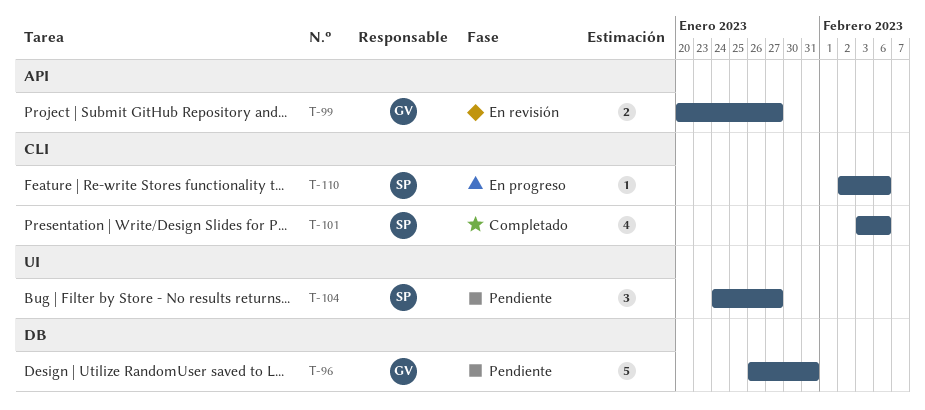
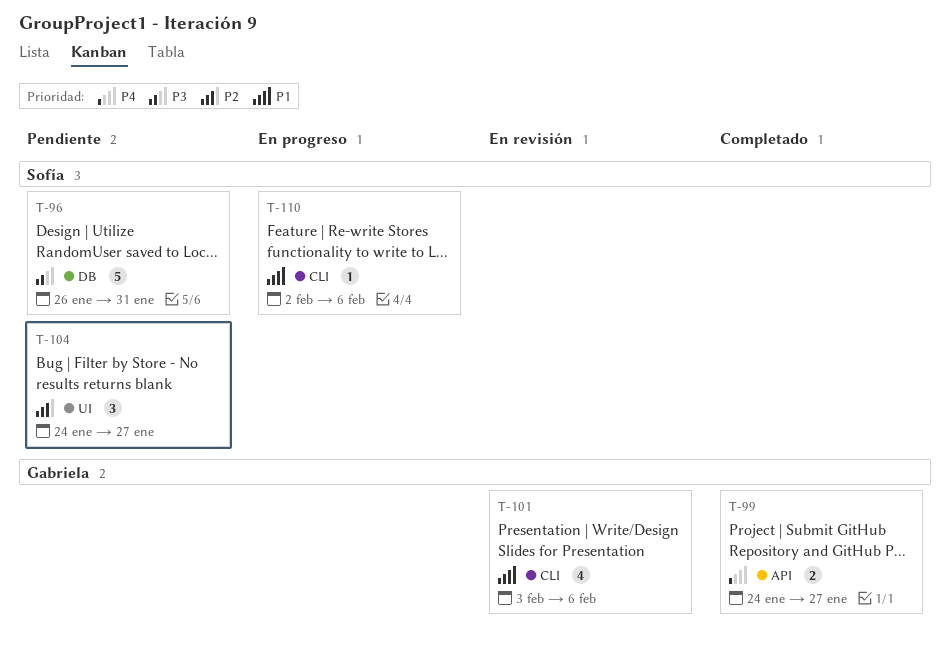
T-96, owner: Gabriela -> Sofía
T-99, status: En revisión -> Completado
T-99, start: Jan 20 -> Jan 24
T-101, status: Completado -> En revisión
T-101, owner: Sofía -> Gabriela

